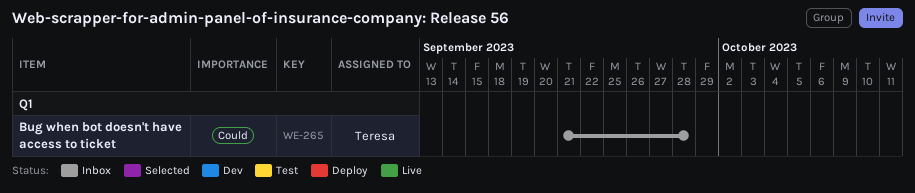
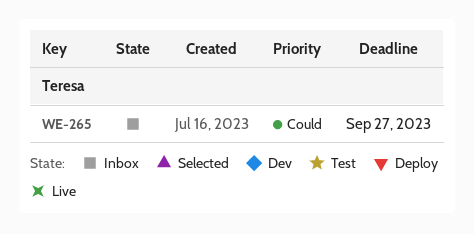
WE-265, due: Sep 28 -> Sep 27

